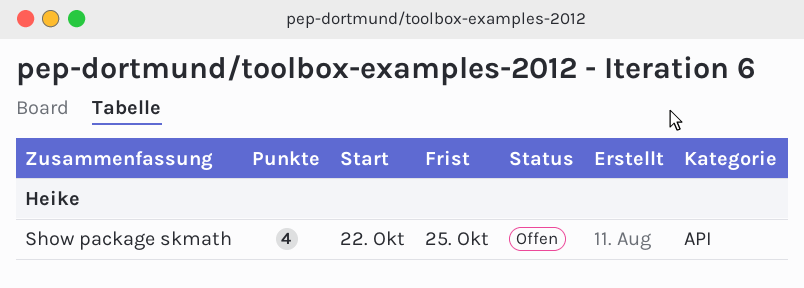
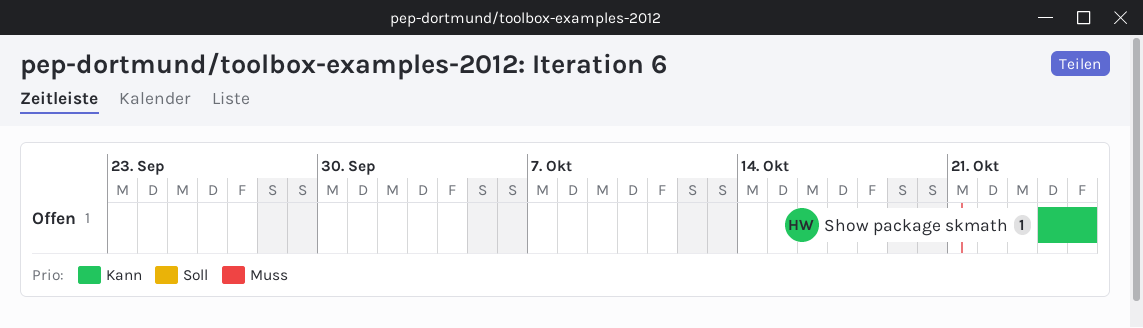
Show package skmath, estimate: 4 -> 1
Show package skmath, start: Oct 22 -> Oct 24

